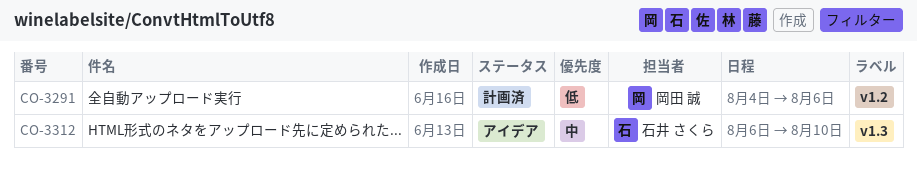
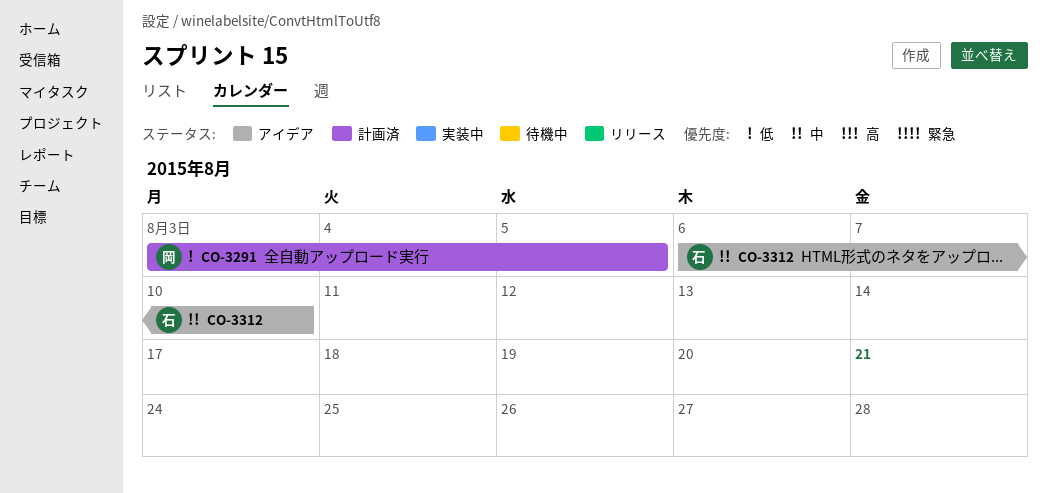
CO-3291, start: Aug 4 -> Aug 3
CO-3291, due: Aug 6 -> Aug 5

